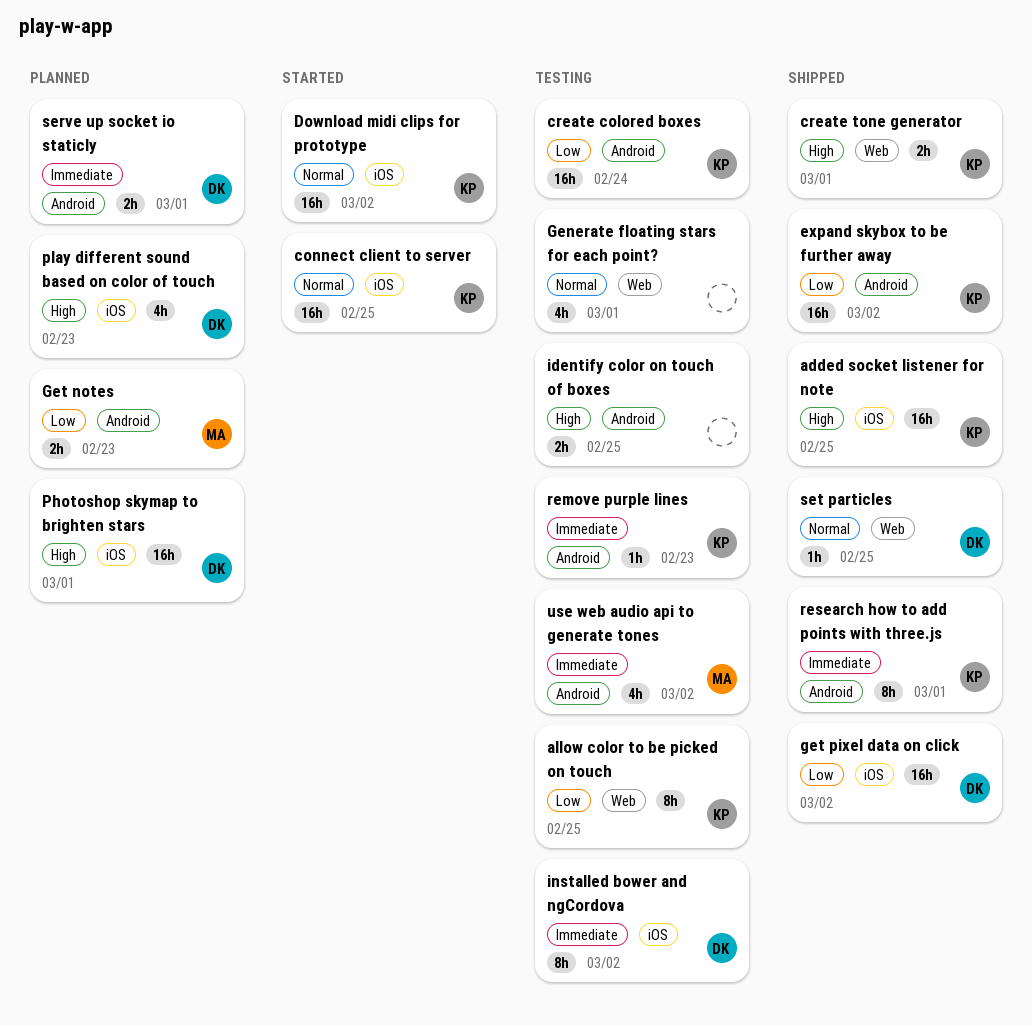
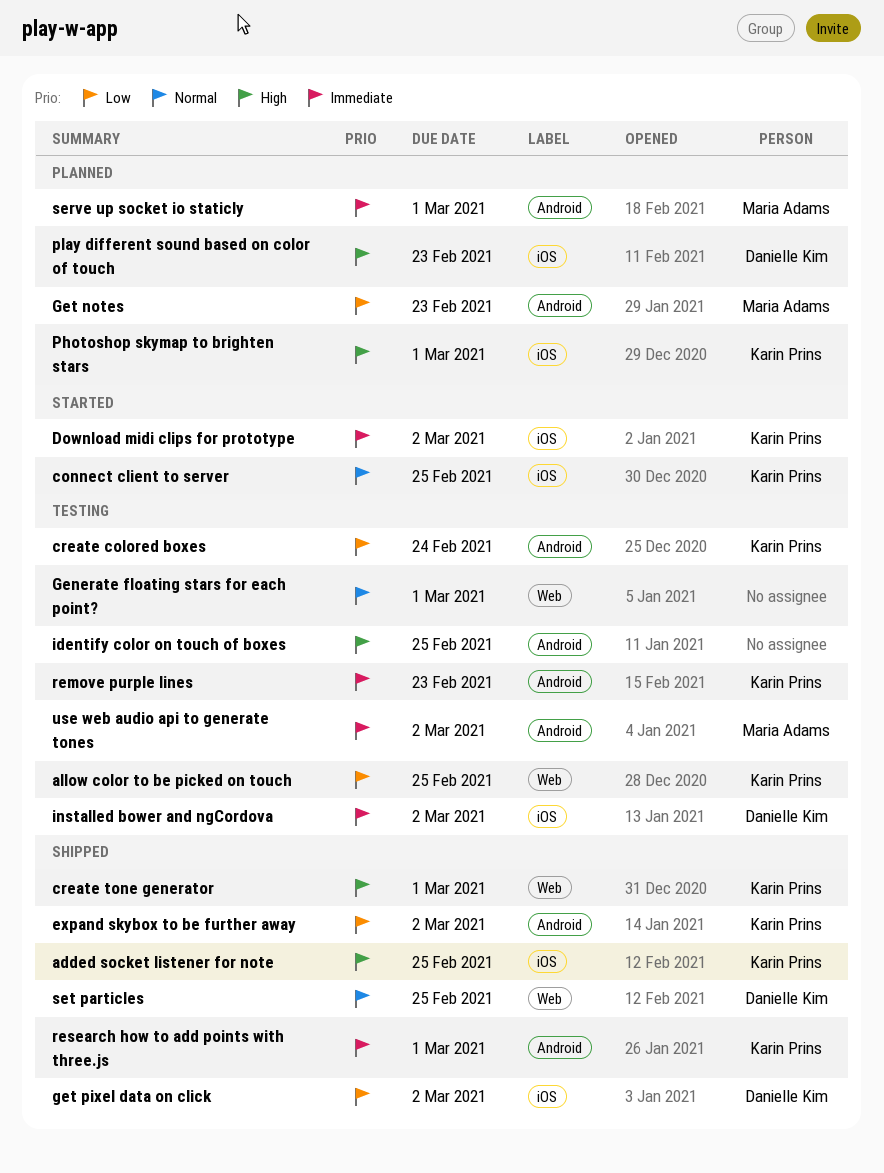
Download midi clips for prototype, priority: Normal -> Immediate
Photoshop skymap to brighten stars, owner: Danielle Kim -> Karin Prins
serve up socket io staticly, owner: Danielle Kim -> Maria Adams

